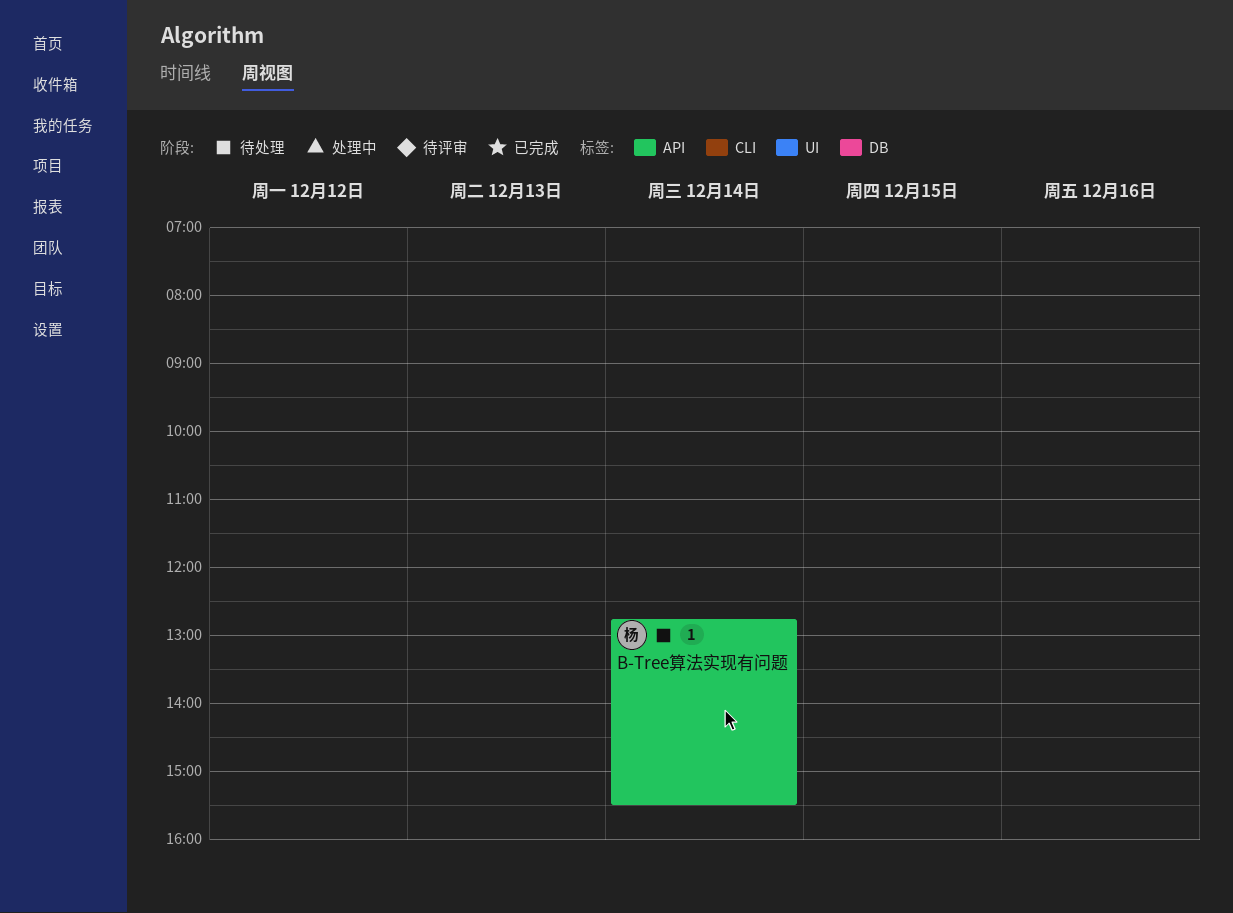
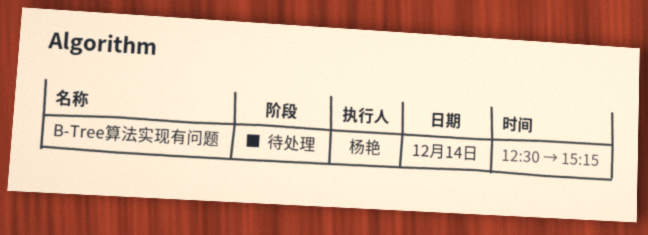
B-Tree算法实现有问题, begins: 12:45 -> 12:30
B-Tree算法实现有问题, ends: 15:30 -> 15:15

